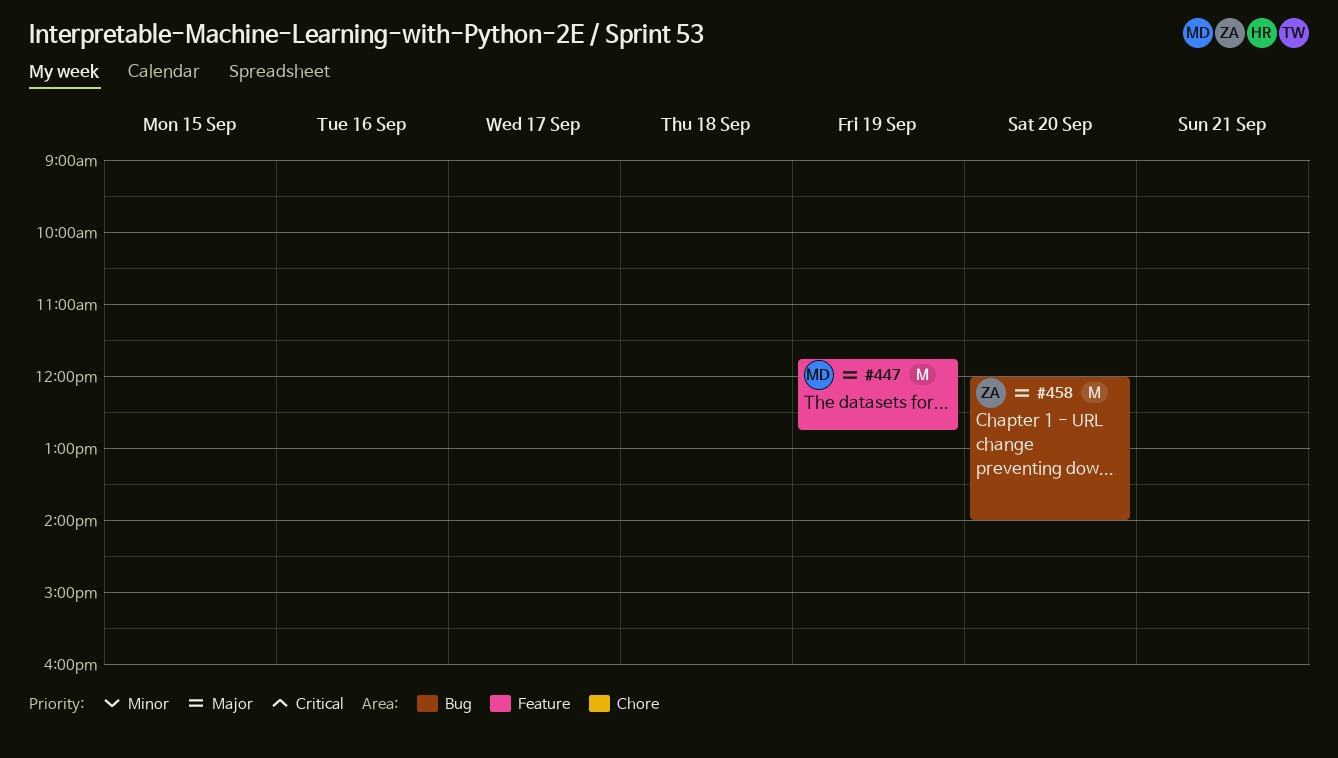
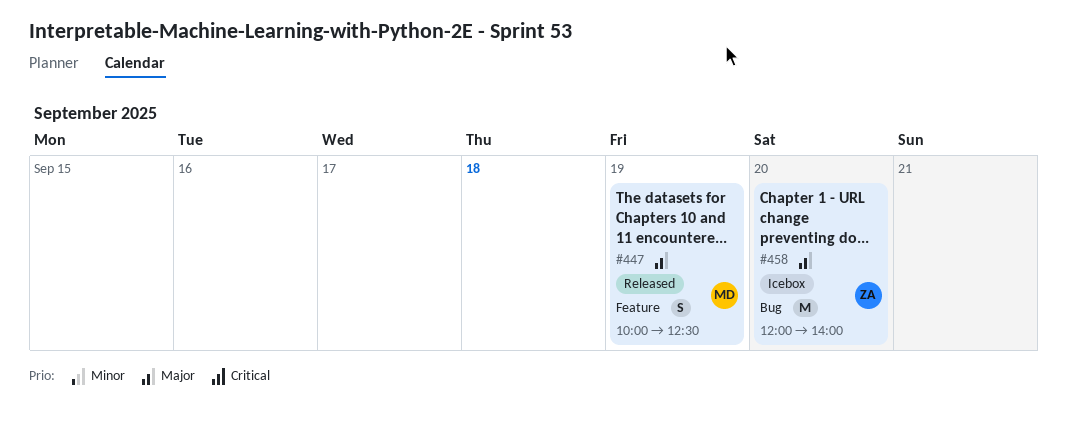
#447, estimate: M -> S
#447, begins: 11:45 -> 10:00
#447, ends: 12:45 -> 12:30

